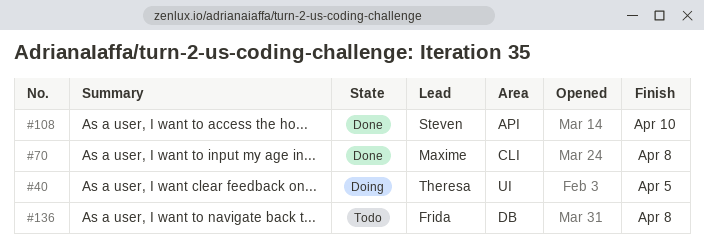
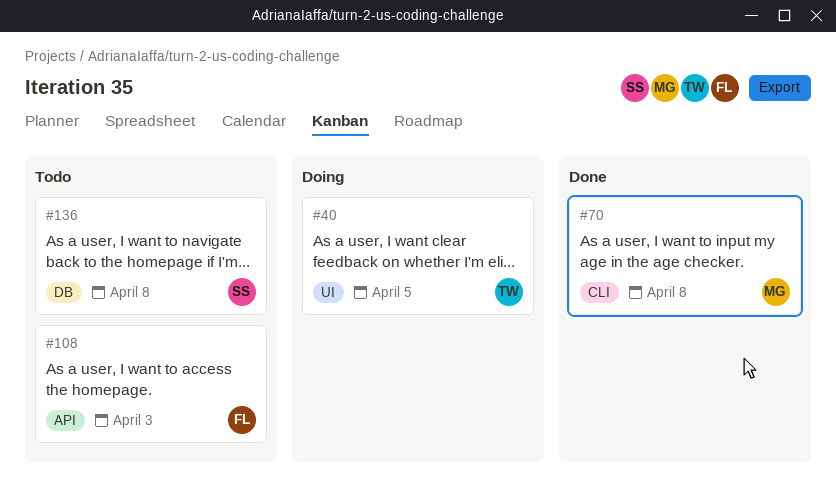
#108, status: Done -> Todo
#108, owner: Steven -> Frida
#108, due: Apr 10 -> Apr 3
#136, owner: Frida -> Steven

